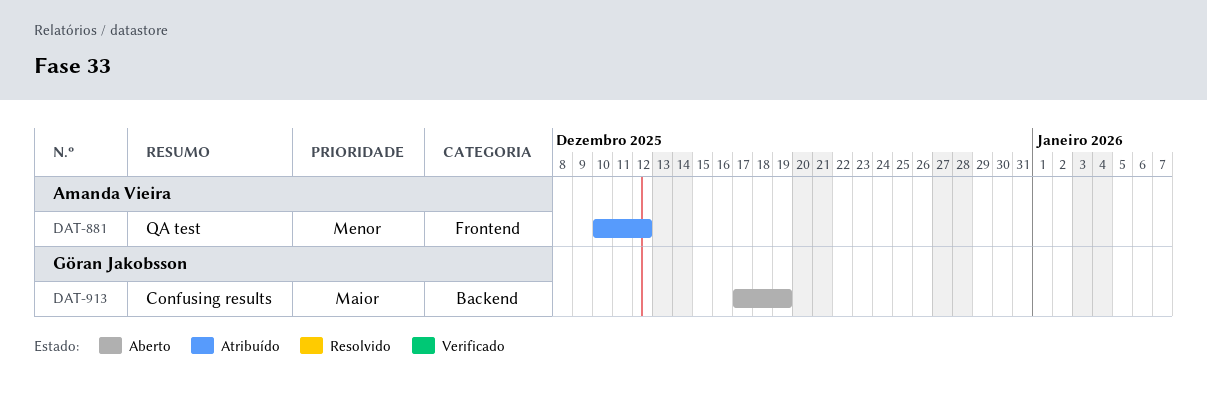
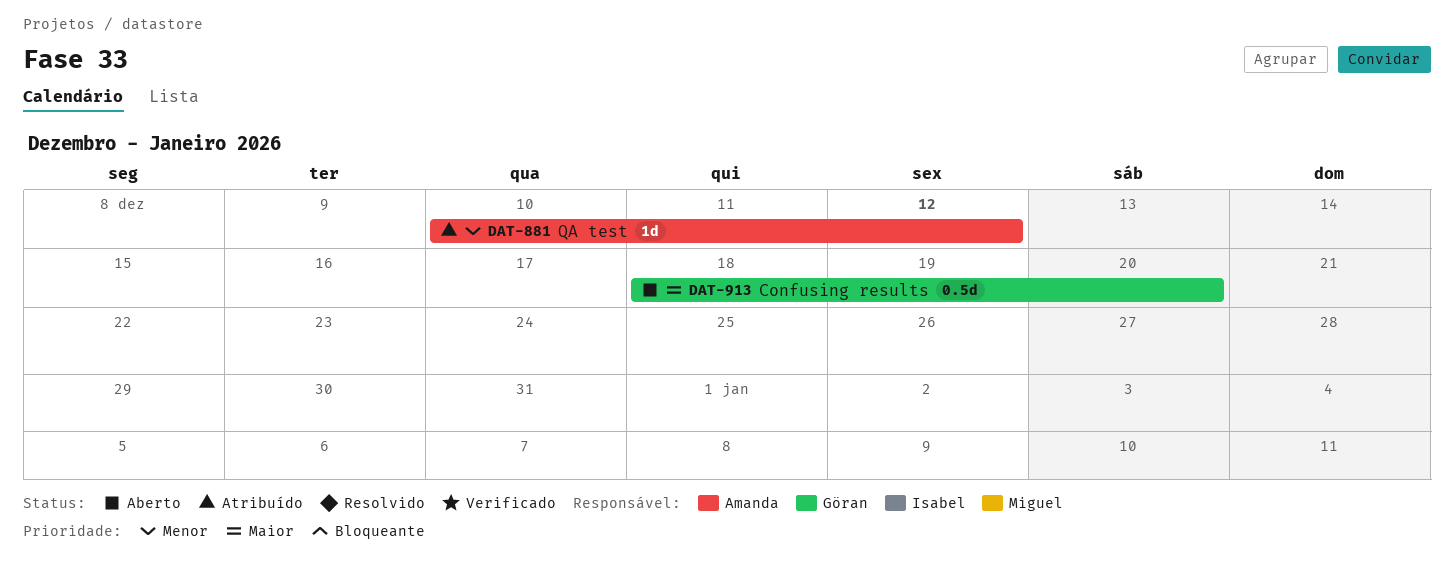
DAT-913, start: Dec 17 -> Dec 18
DAT-913, due: Dec 19 -> Dec 20

